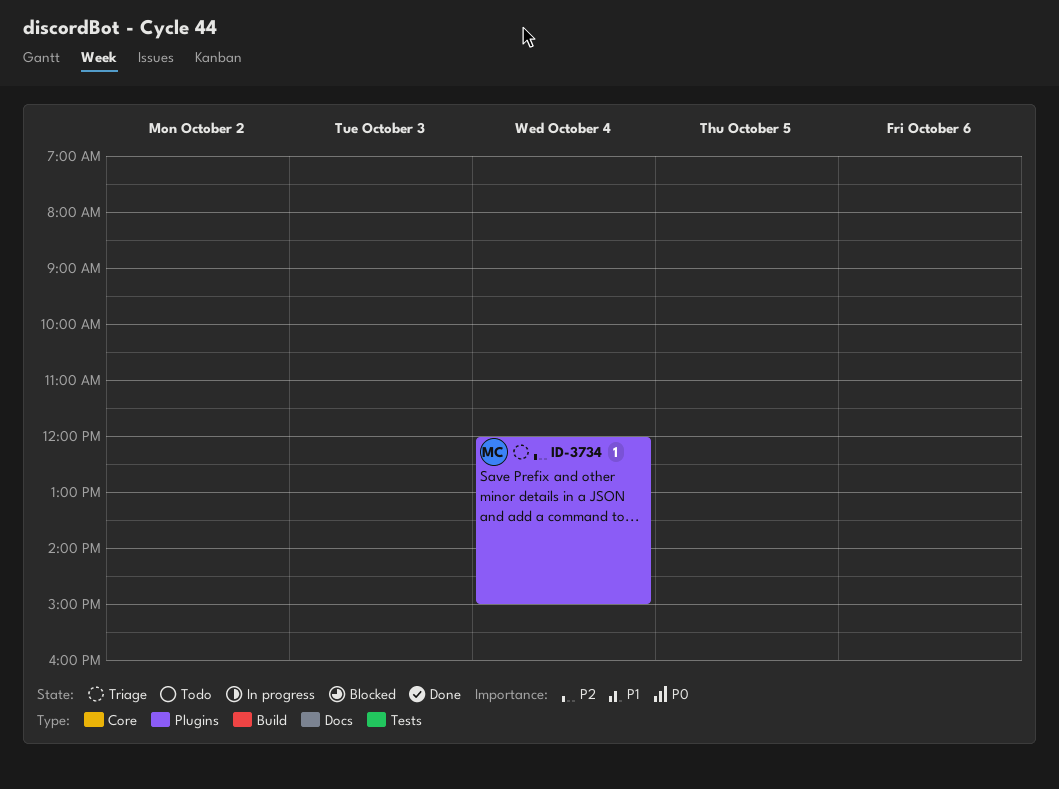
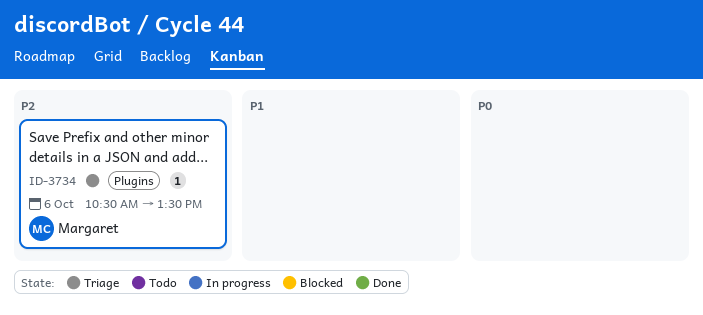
ID-3734, day: Oct 4 -> Oct 6
ID-3734, begins: 12:00 -> 10:30
ID-3734, ends: 15:00 -> 13:30

